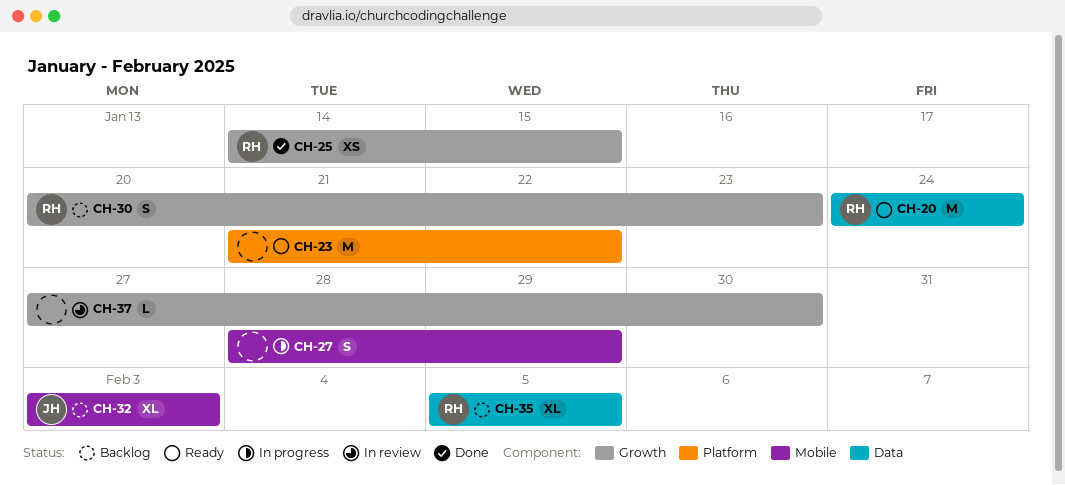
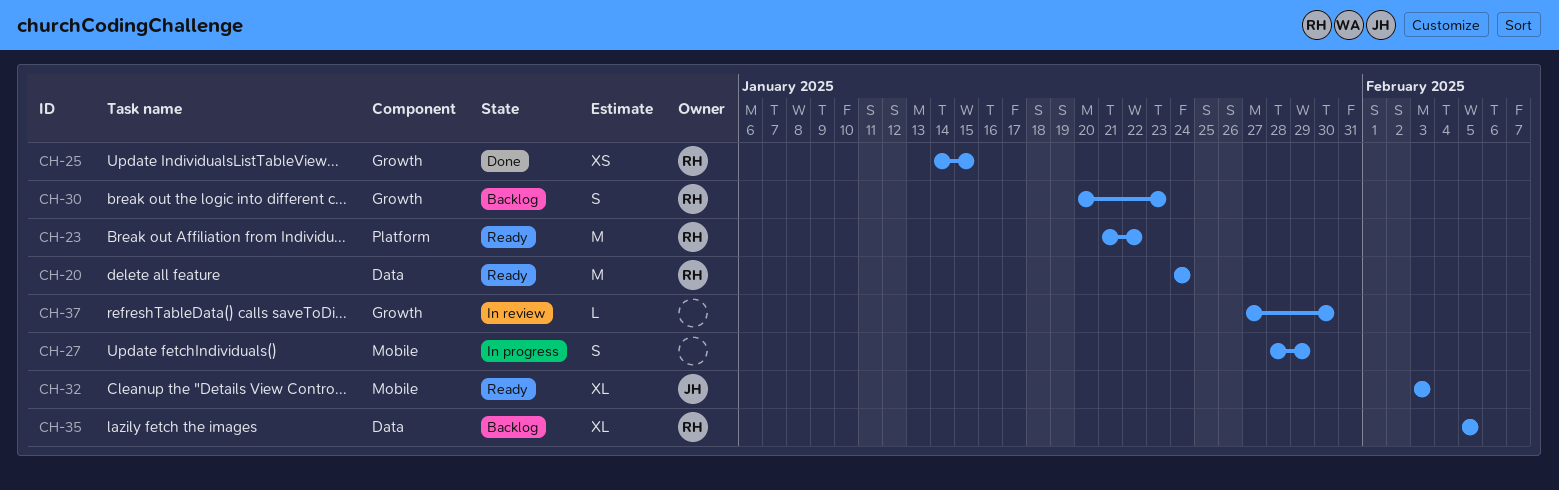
CH-23, owner: none -> RH
CH-32, status: Backlog -> Ready

